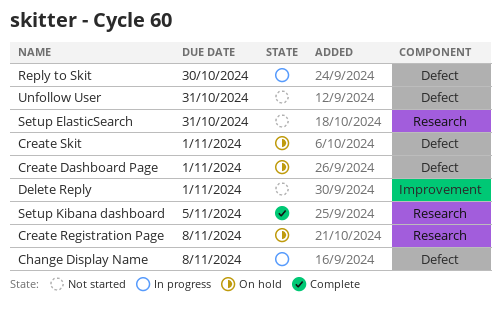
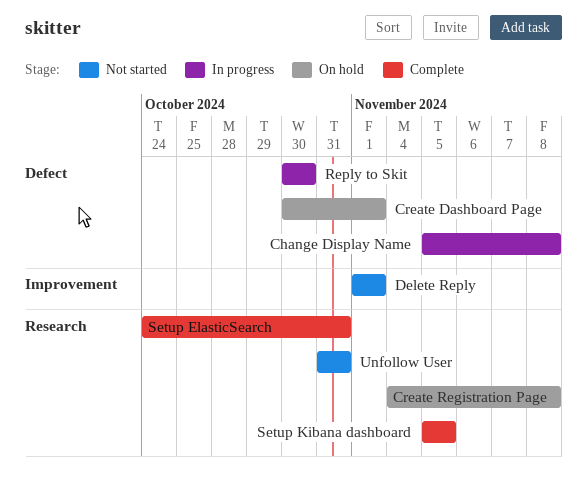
Create Skit: present -> none
Setup ElasticSearch, status: Not started -> Complete
Unfollow User, label: Defect -> Research

